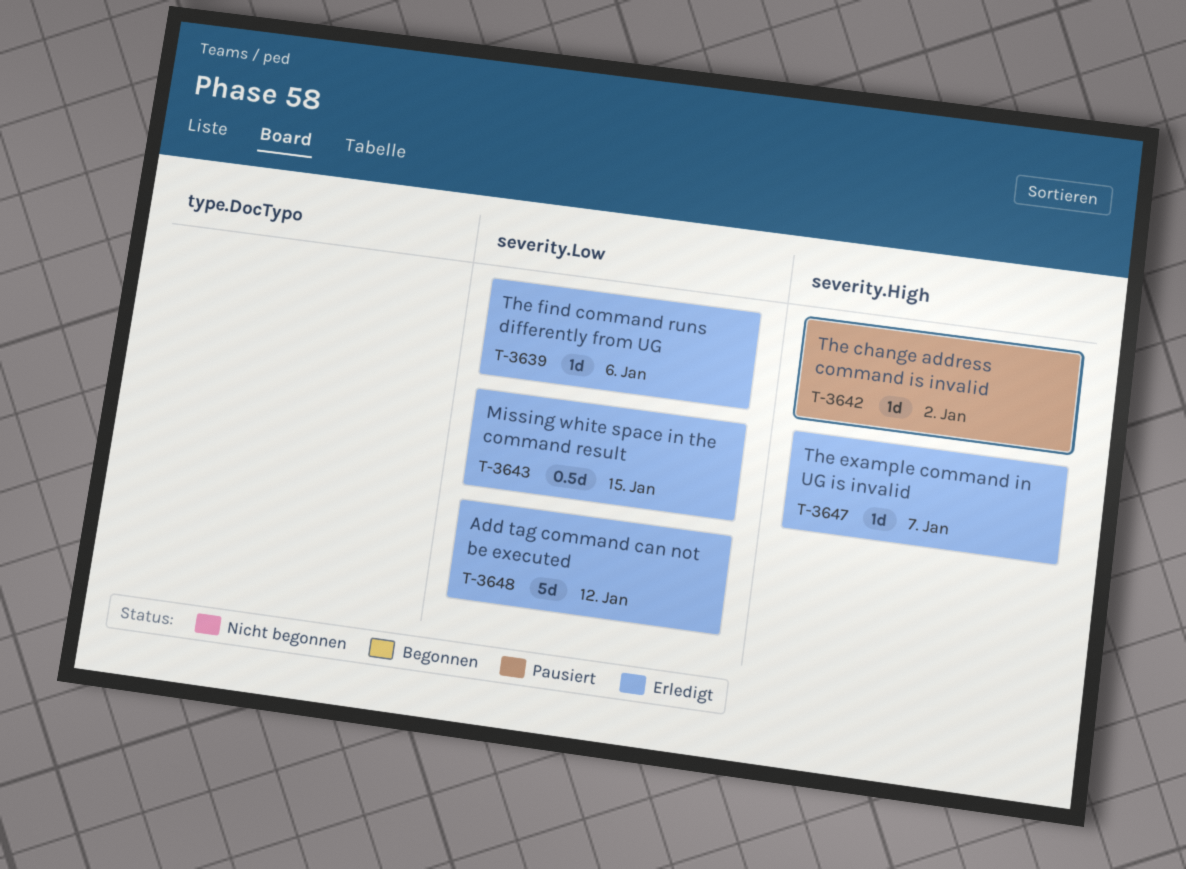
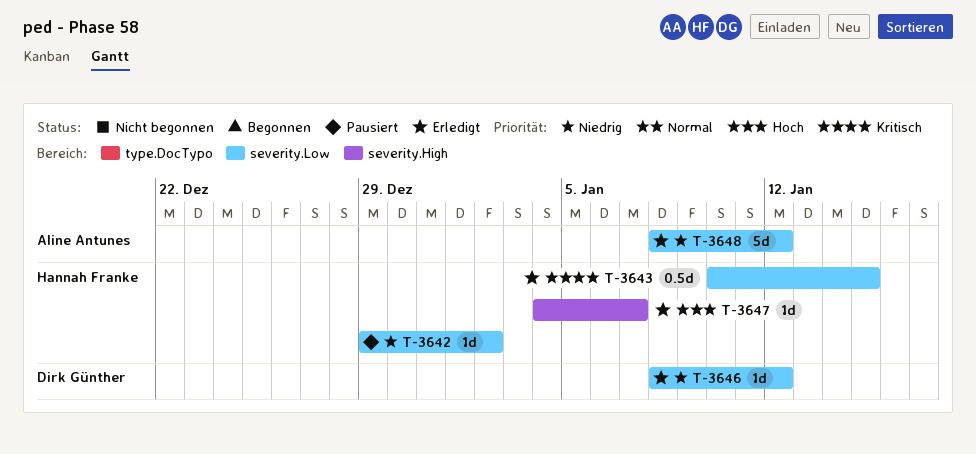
T-3639: present -> none
T-3642, label: severity.High -> severity.Low
T-3646: none -> present

